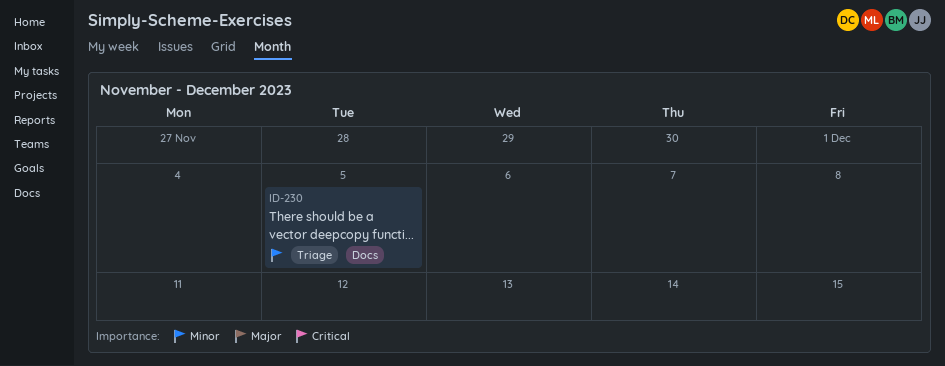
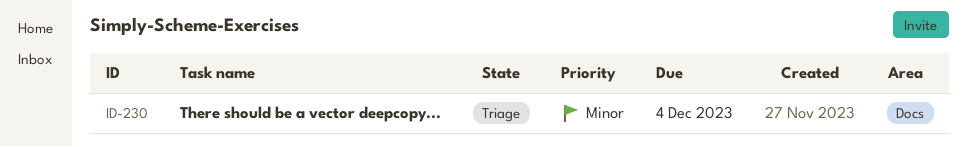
ID-230, due: Dec 5 -> Dec 4

